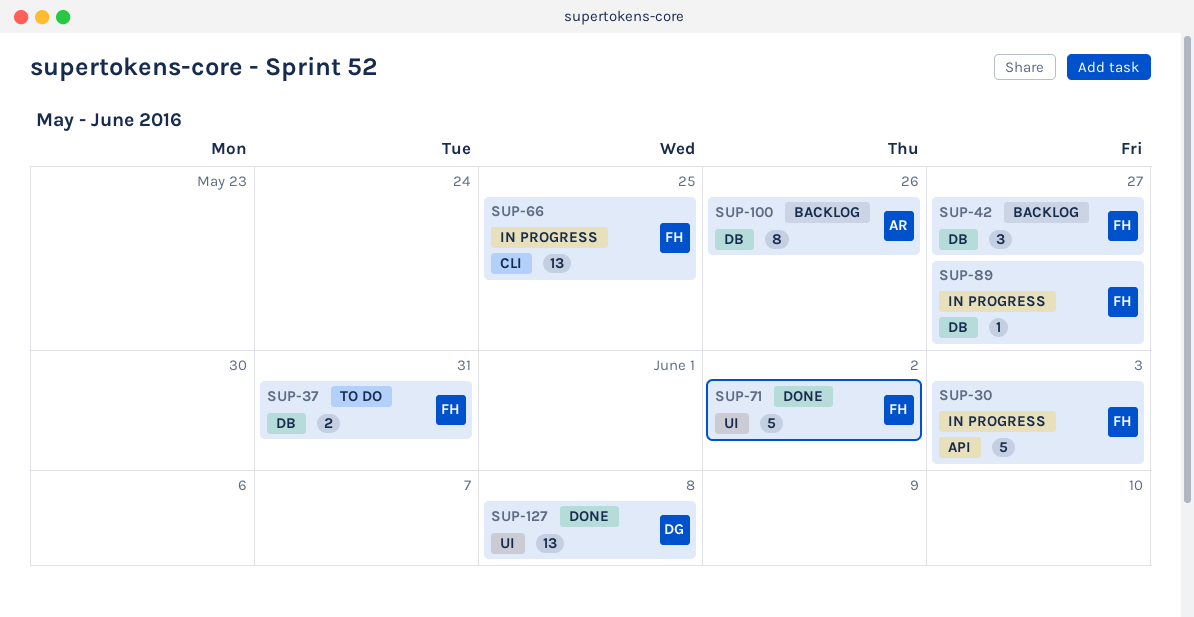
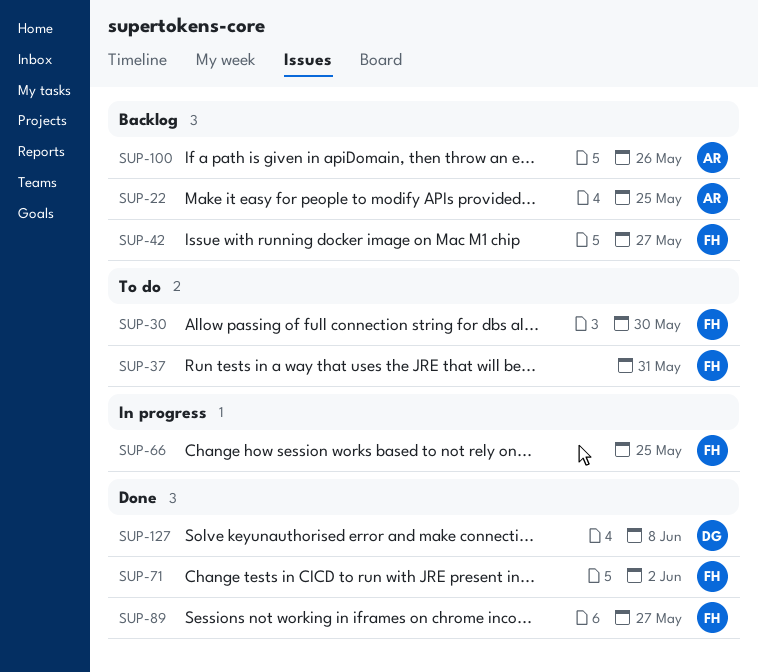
SUP-22: none -> present
SUP-30, status: In progress -> To do
SUP-30, due: Jun 3 -> May 30
SUP-89, status: In progress -> Done

